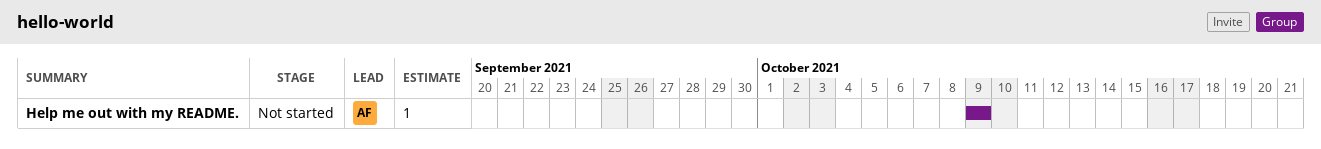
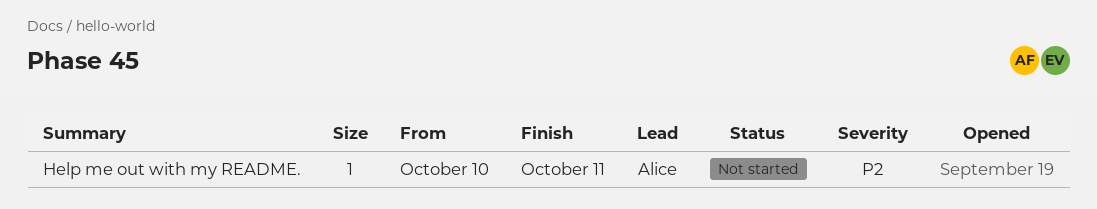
Help me out with my README., start: Oct 9 -> Oct 10
Help me out with my README., due: Oct 9 -> Oct 11

